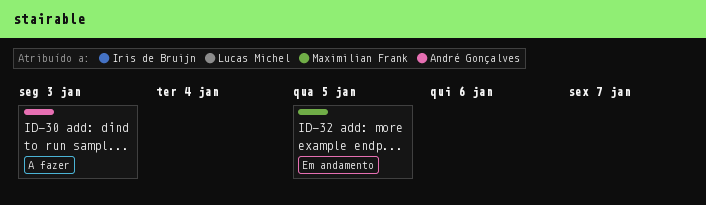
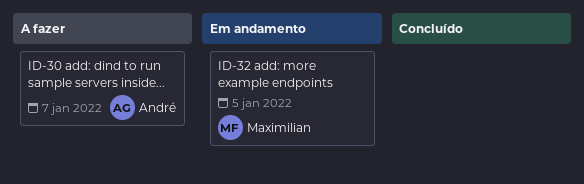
ID-30, due: Jan 3 -> Jan 7

